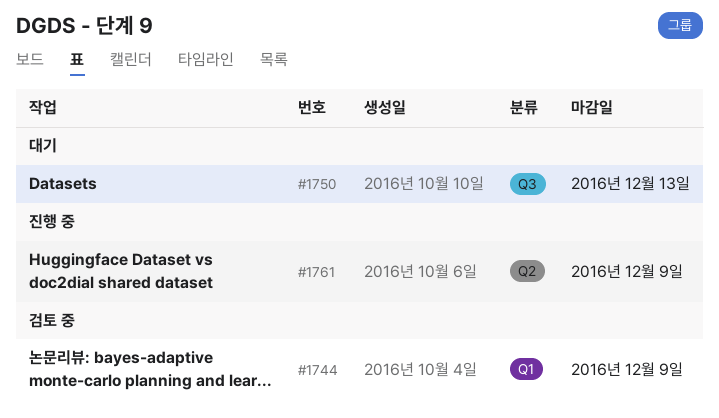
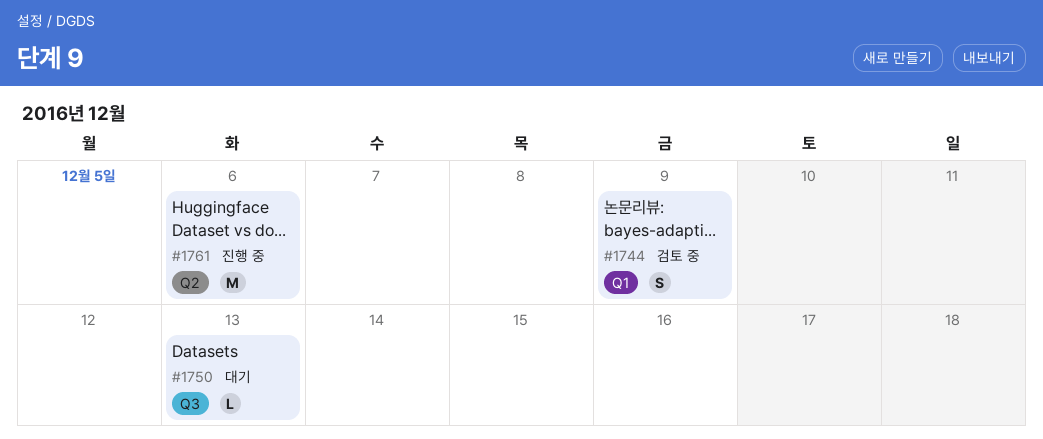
#1761, due: Dec 9 -> Dec 6

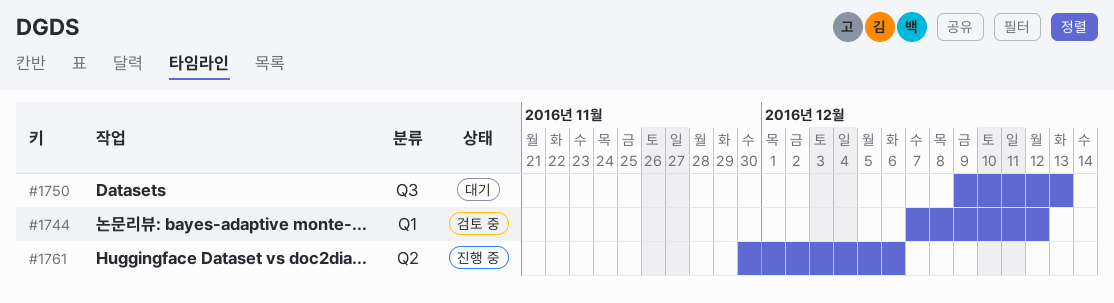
#1744, due: Dec 9 -> Dec 12

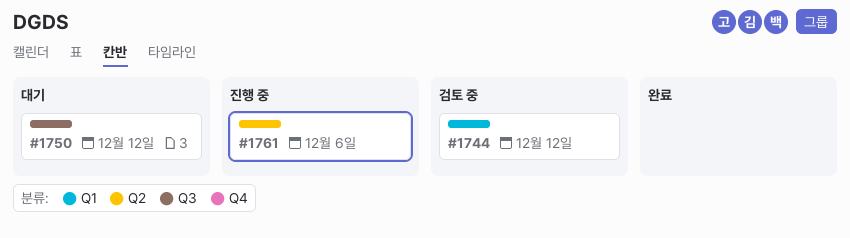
#1750, due: Dec 13 -> Dec 12

